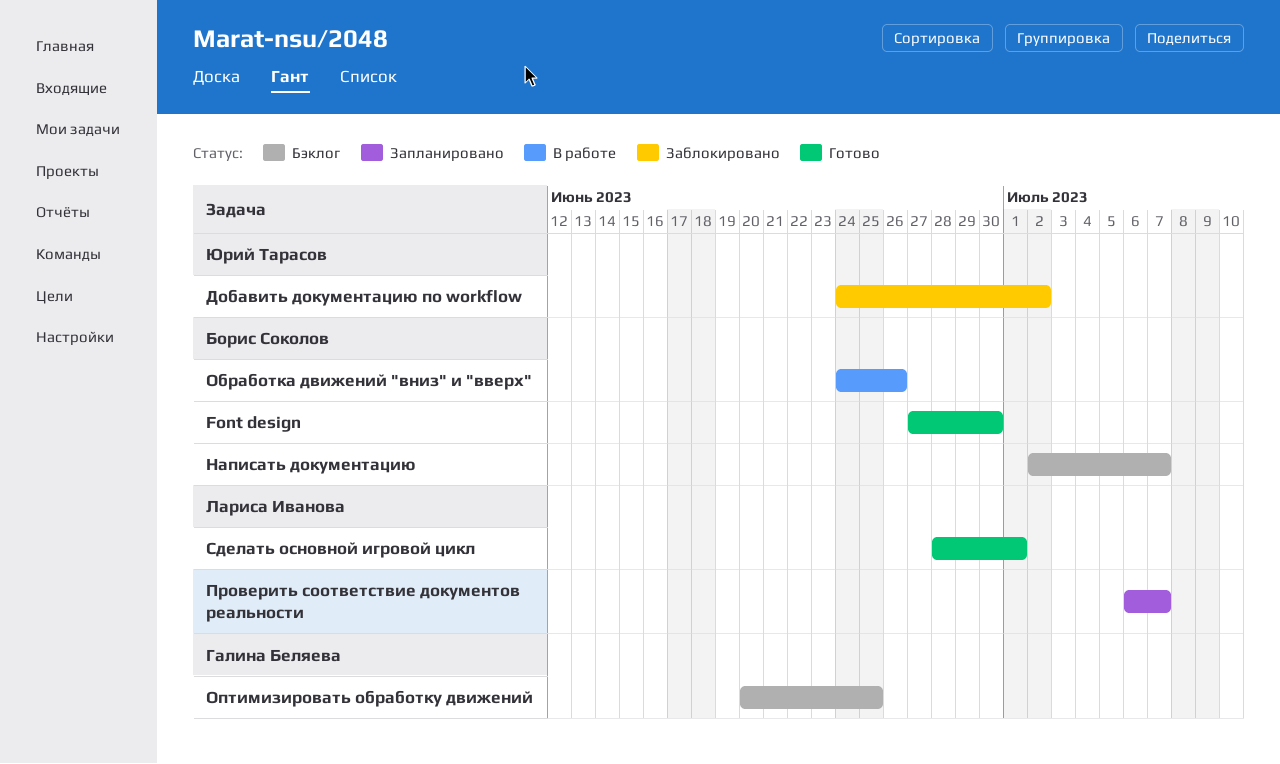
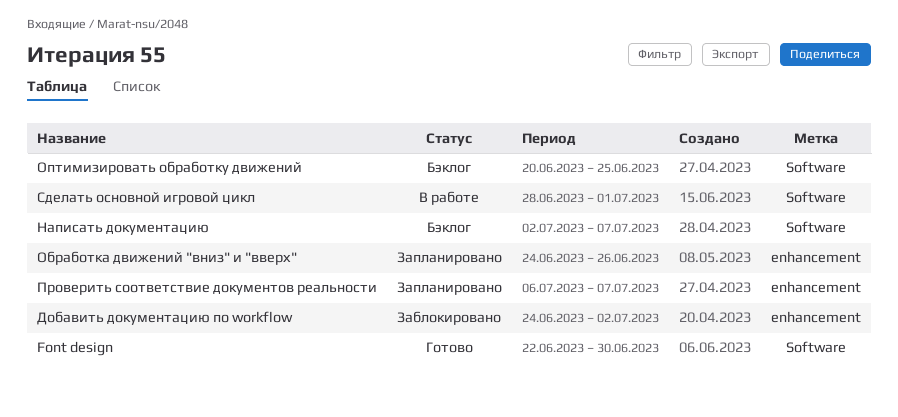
Font design, start: Jun 27 -> Jun 22
Обработка движений "вниз" и "вверх", status: В работе -> Запланировано
Сделать основной игровой цикл, status: Готово -> В работе

